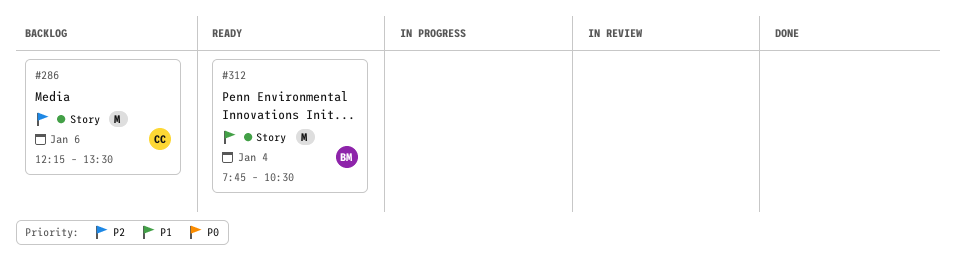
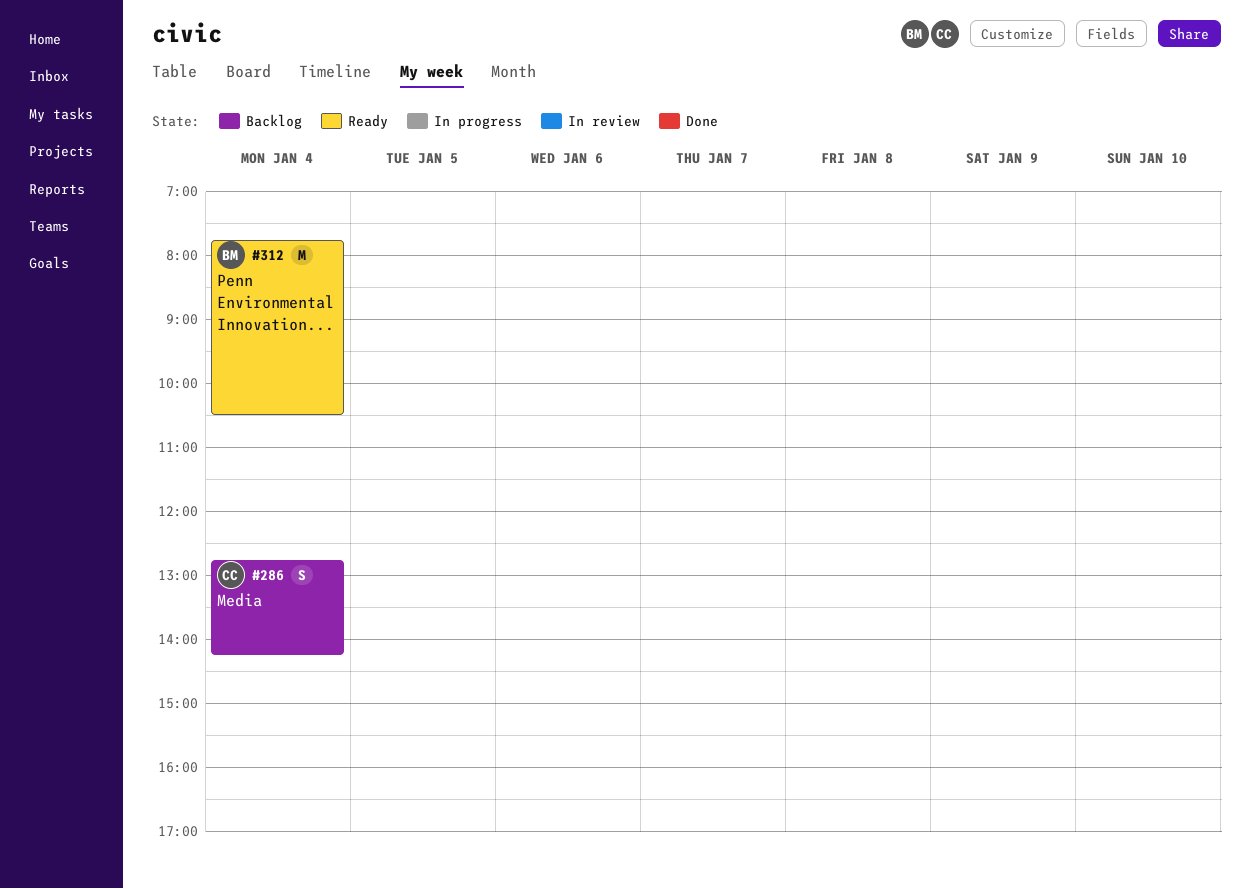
#286, estimate: M -> S
#286, day: Jan 6 -> Jan 4
#286, begins: 12:15 -> 12:45
#286, ends: 13:30 -> 14:15

